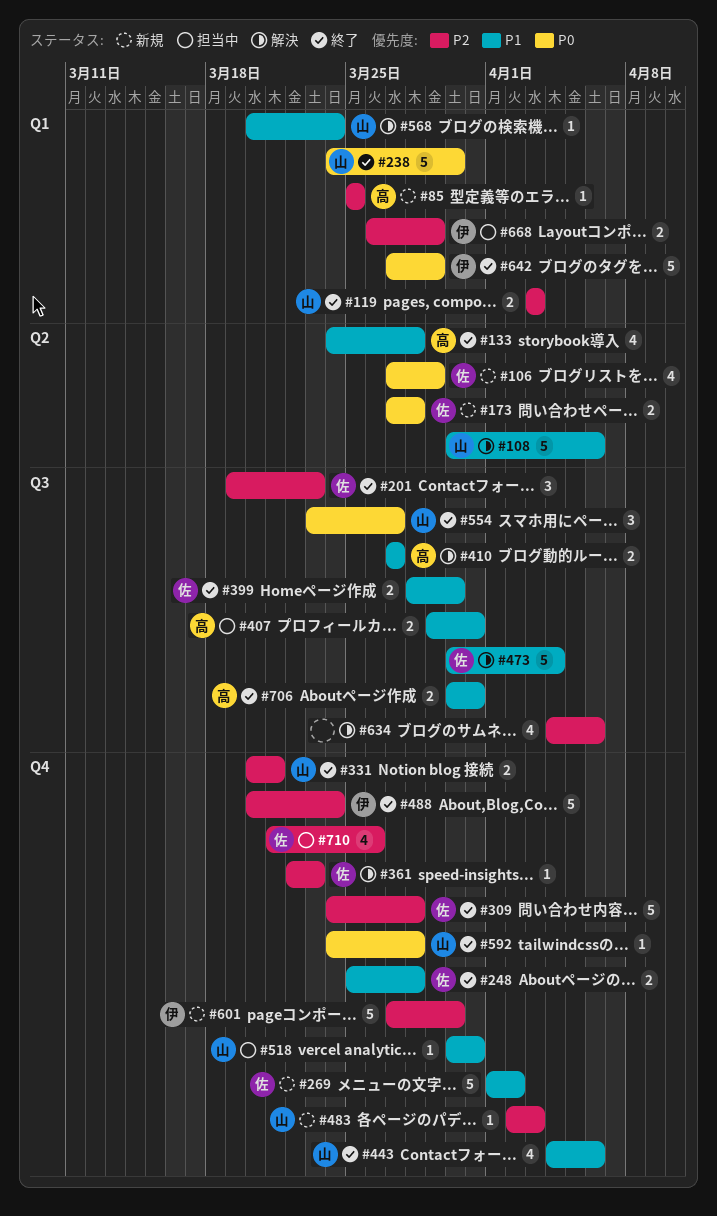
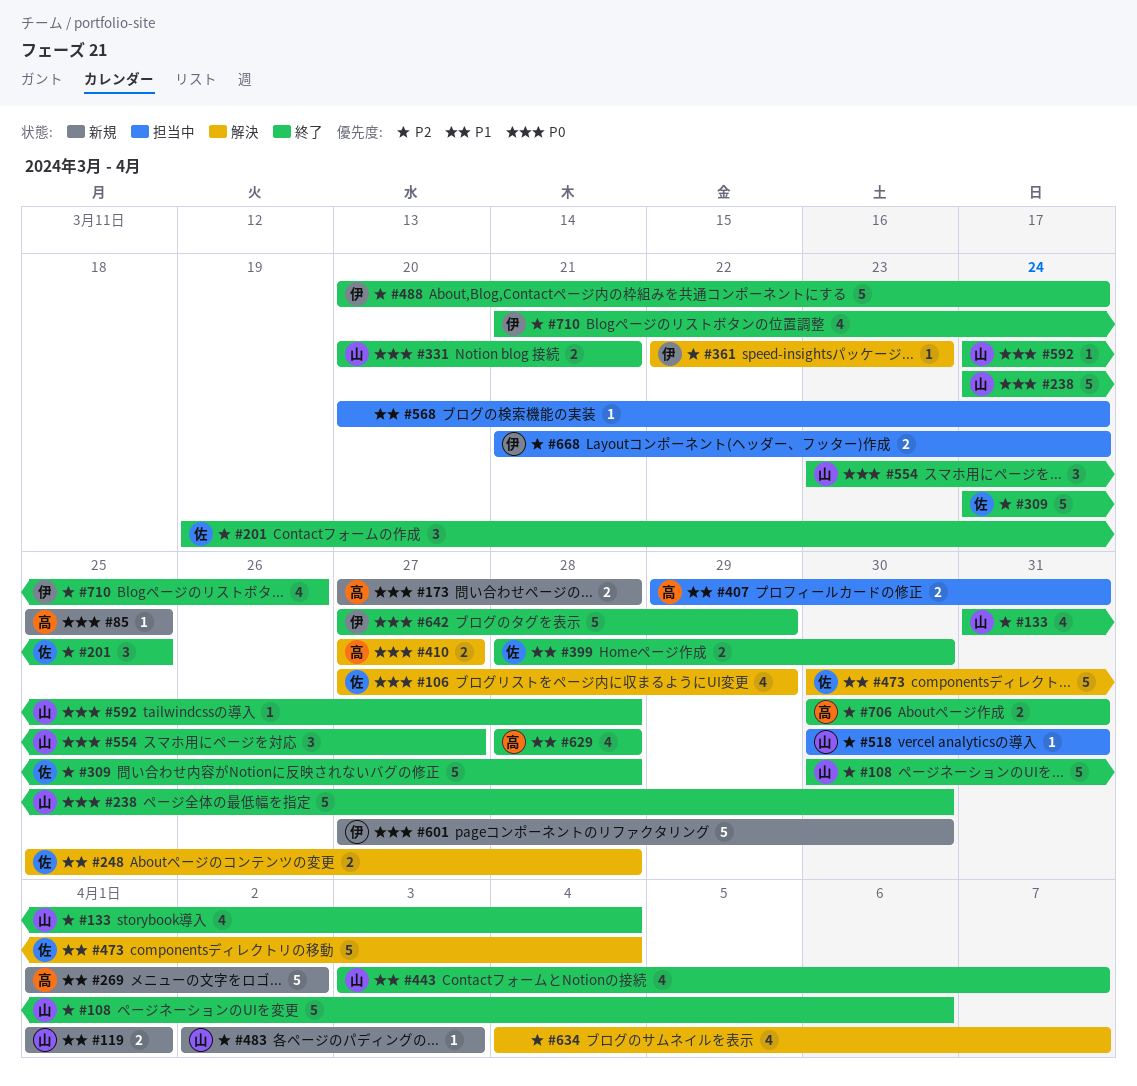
#85, priority: P2 -> P0
#106, status: 新規 -> 解決
#108, status: 解決 -> 終了
#108, priority: P1 -> P2
#119, status: 終了 -> 新規
#119, priority: P2 -> P1
#119, start: Apr 3 -> Apr 1
#119, due: Apr 3 -> Apr 1
#133, owner: 高 -> 山
#133, priority: P1 -> P2
#133, start: Mar 24 -> Mar 31
#133, due: Mar 28 -> Apr 4
#173, owner: 佐 -> 高
#201, due: Mar 23 -> Mar 25
#248, status: 終了 -> 解決
#269, owner: 佐 -> 高
#331, priority: P2 -> P0
#361, owner: 佐 -> 伊
#410, priority: P1 -> P0
#443, start: Apr 4 -> Apr 3
#443, due: Apr 6 -> Apr 7
#518, priority: P1 -> P2
#568, status: 解決 -> 担当中
#568, owner: 山 -> none
#601, priority: P2 -> P0
#629: none -> present
#634, due: Apr 6 -> Apr 7
#668, start: Mar 26 -> Mar 21
#668, due: Mar 29 -> Mar 24
#706, priority: P1 -> P2
#710, status: 担当中 -> 終了
#710, owner: 佐 -> 伊

